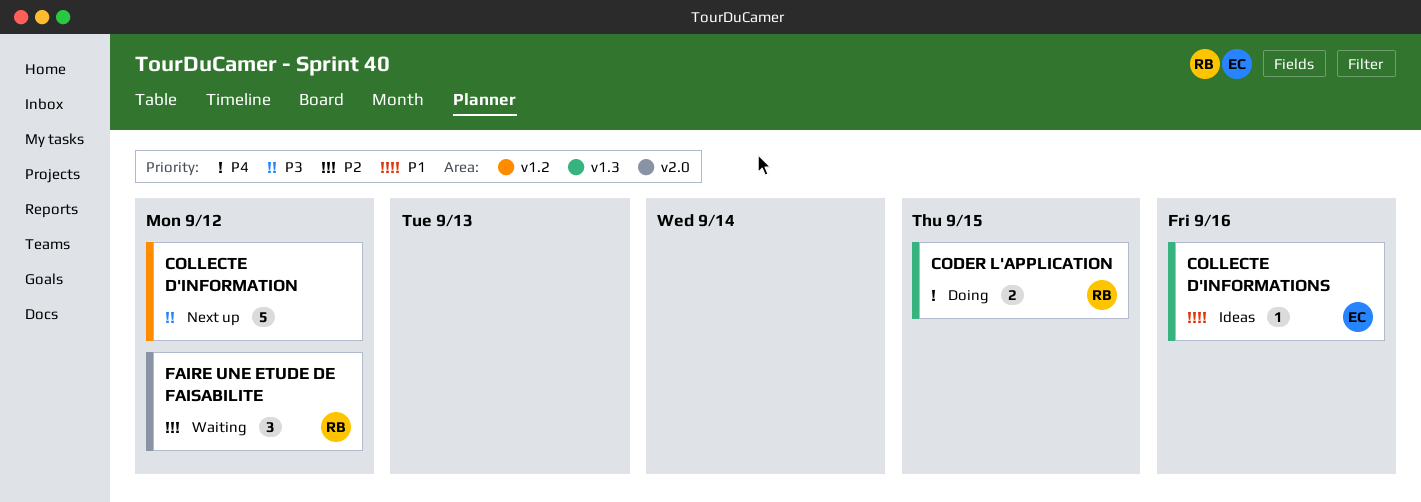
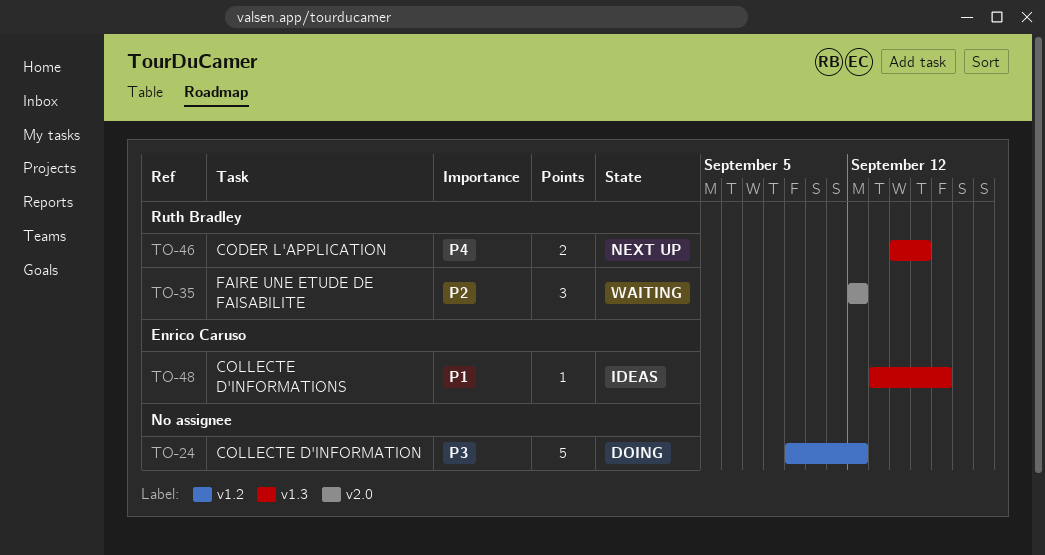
CODER L'APPLICATION, status: Doing -> Next up
COLLECTE D'INFORMATION, status: Next up -> Doing

